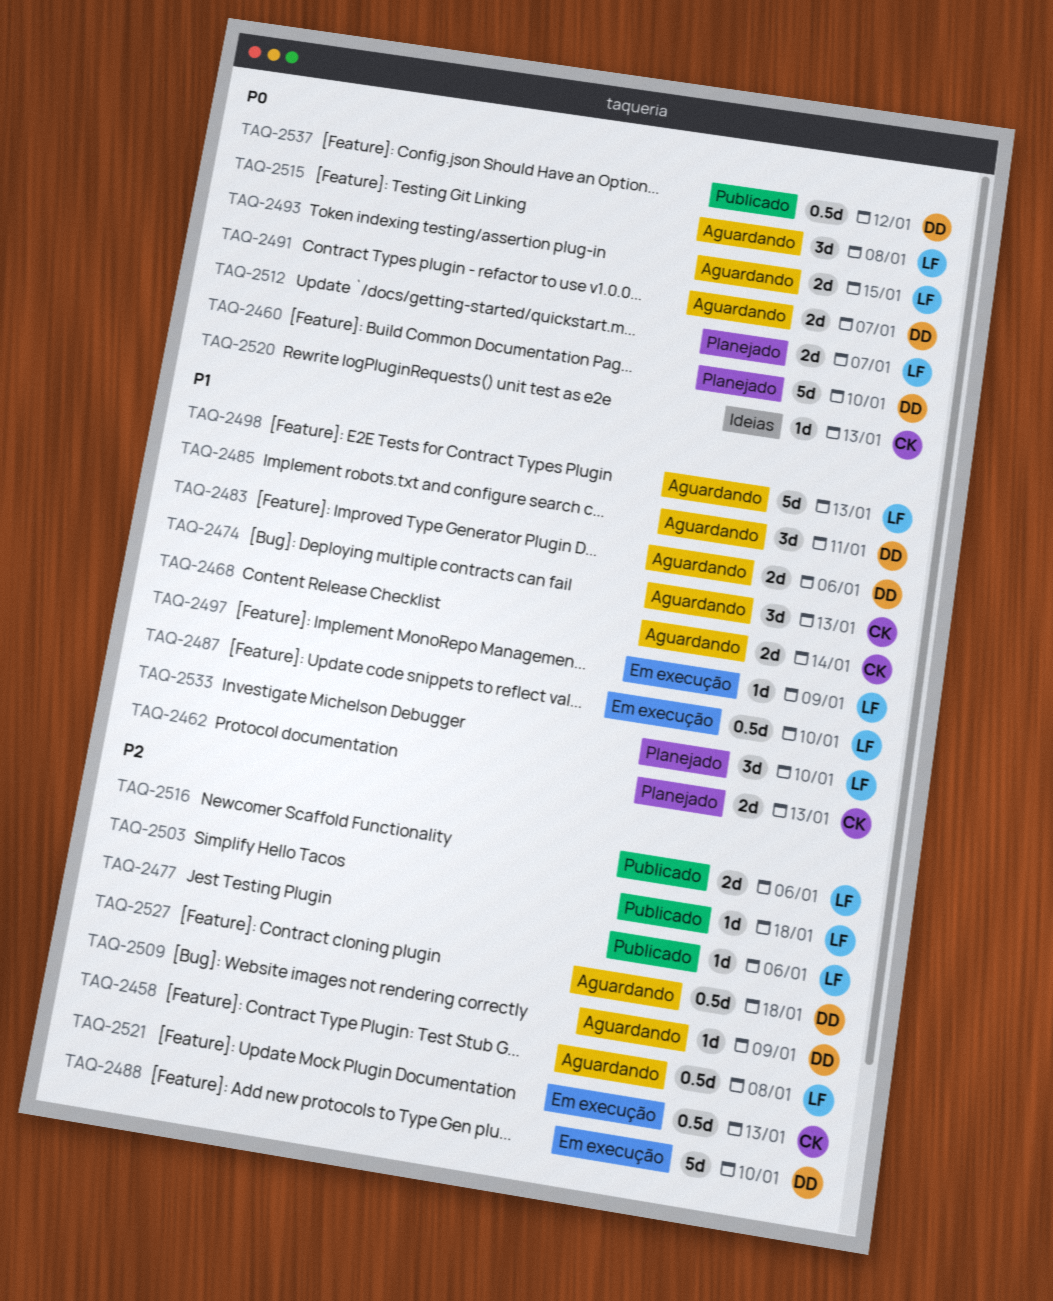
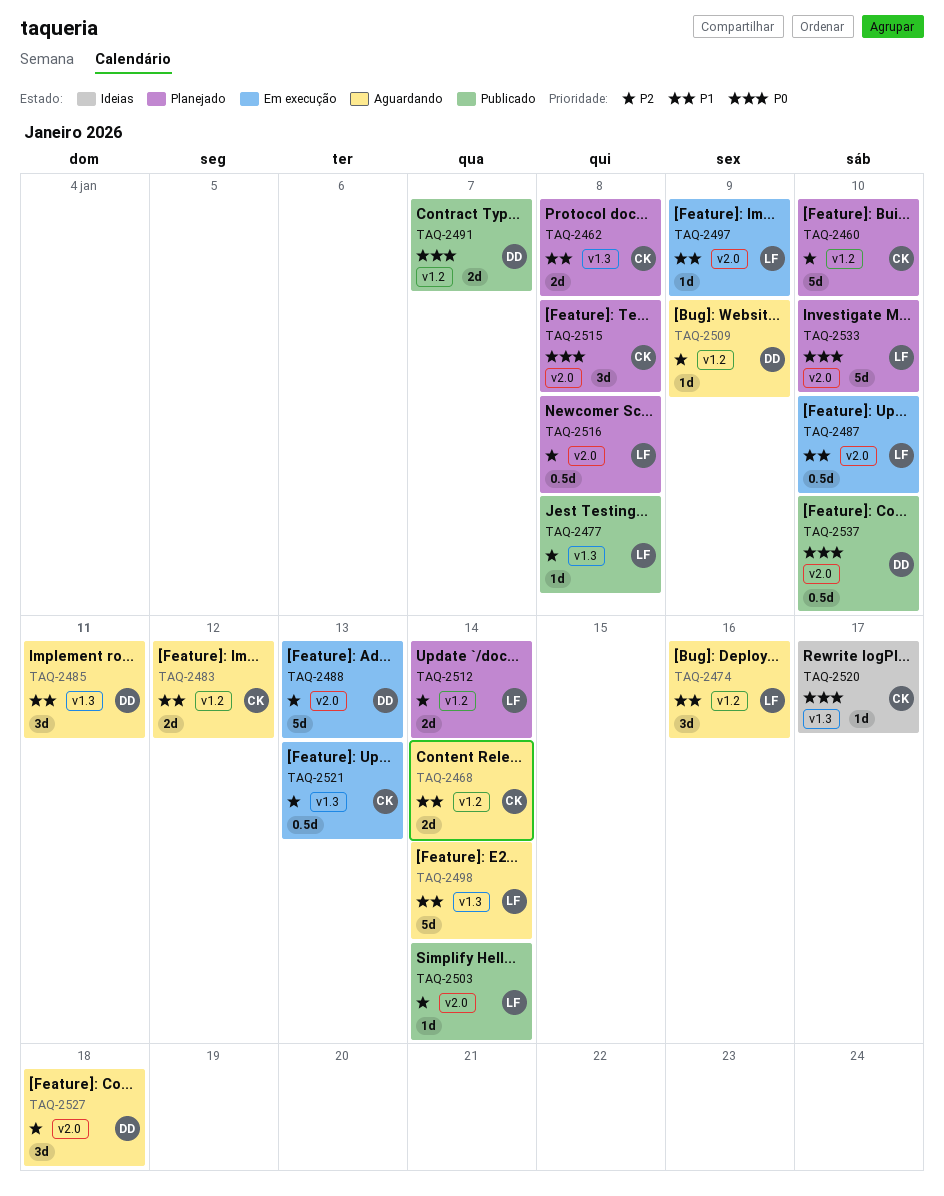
TAQ-2458: present -> none
TAQ-2460, owner: DD -> CK
TAQ-2460, priority: P0 -> P2
TAQ-2462, due: Jan 13 -> Jan 8
TAQ-2474, owner: CK -> LF
TAQ-2474, due: Jan 13 -> Jan 16
TAQ-2477, due: Jan 6 -> Jan 8
TAQ-2483, owner: DD -> CK
TAQ-2483, due: Jan 6 -> Jan 12
TAQ-2488, due: Jan 10 -> Jan 13
TAQ-2491, status: Aguardando -> Publicado
TAQ-2493: present -> none
TAQ-2498, due: Jan 13 -> Jan 14
TAQ-2503, due: Jan 18 -> Jan 14
TAQ-2512, priority: P0 -> P2
TAQ-2512, due: Jan 7 -> Jan 14
TAQ-2515, status: Aguardando -> Planejado
TAQ-2515, owner: LF -> CK
TAQ-2516, status: Publicado -> Planejado
TAQ-2516, estimate: 2d -> 0.5d
TAQ-2516, due: Jan 6 -> Jan 8
TAQ-2520, due: Jan 13 -> Jan 17
TAQ-2527, estimate: 0.5d -> 3d
TAQ-2533, priority: P1 -> P0
TAQ-2533, estimate: 3d -> 5d
TAQ-2537, due: Jan 12 -> Jan 10

